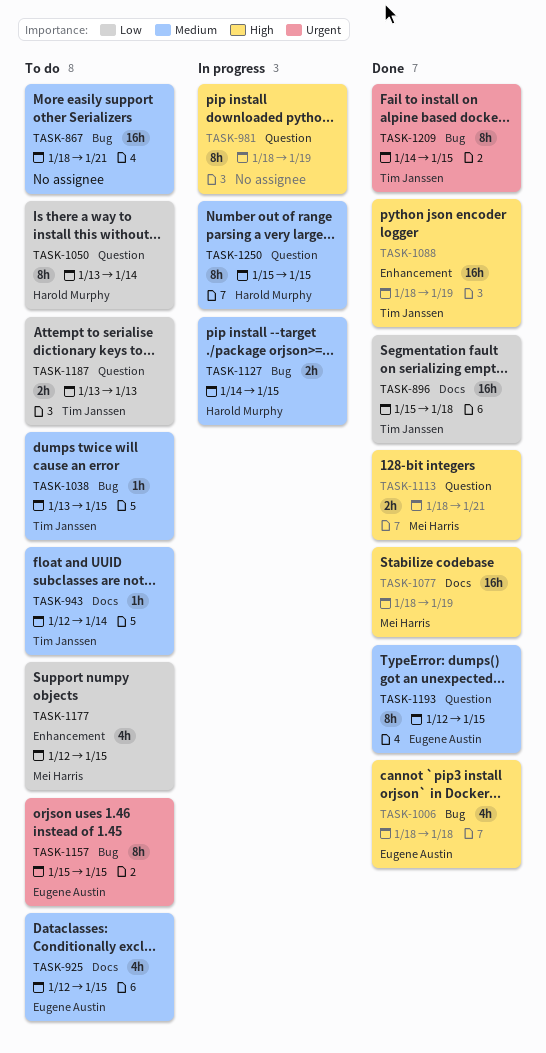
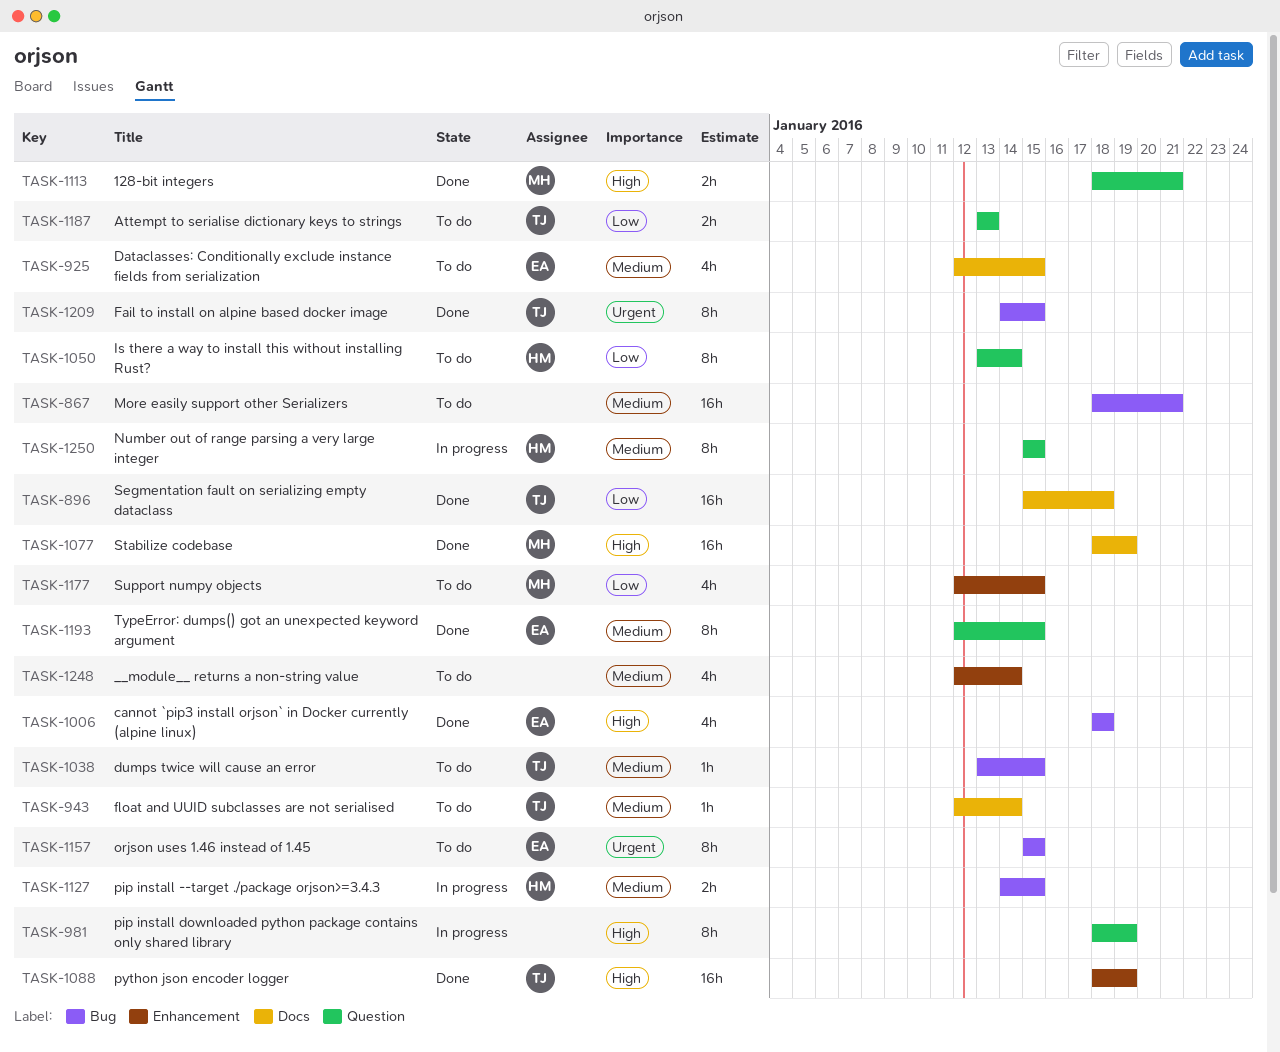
TASK-1248: none -> present

